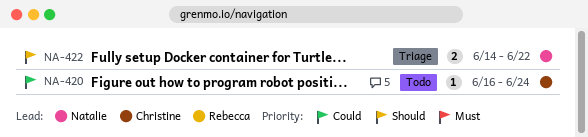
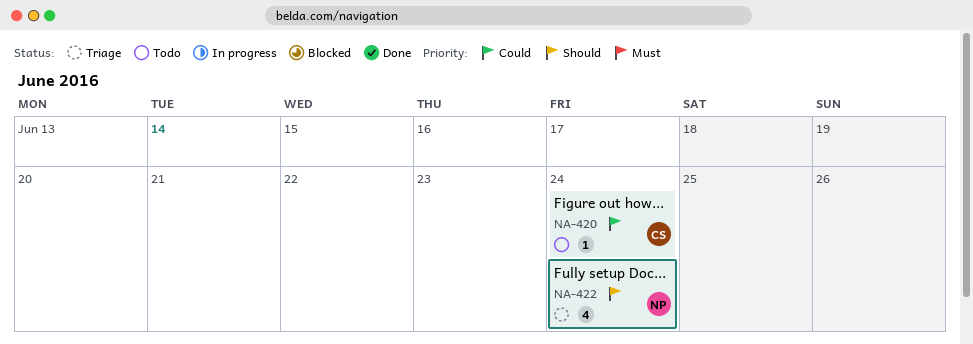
NA-422, estimate: 2 -> 4
NA-422, due: Jun 22 -> Jun 24

